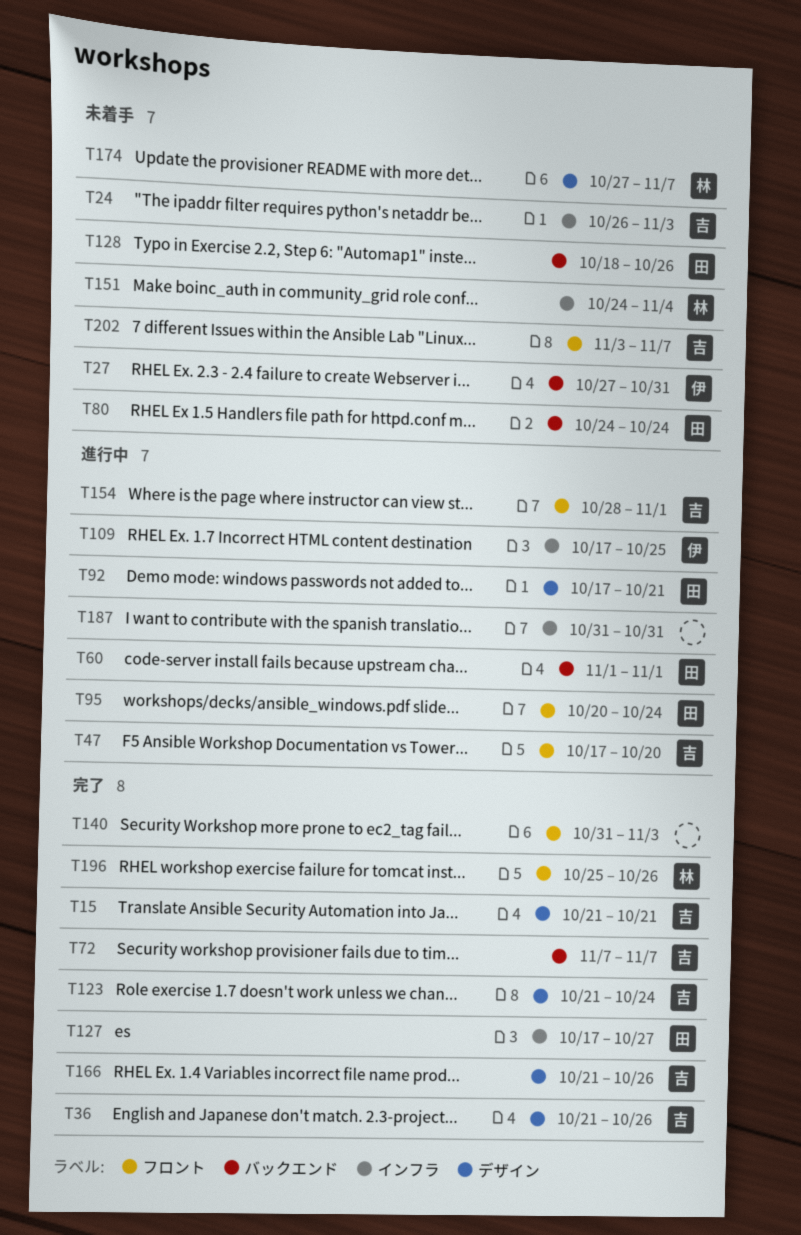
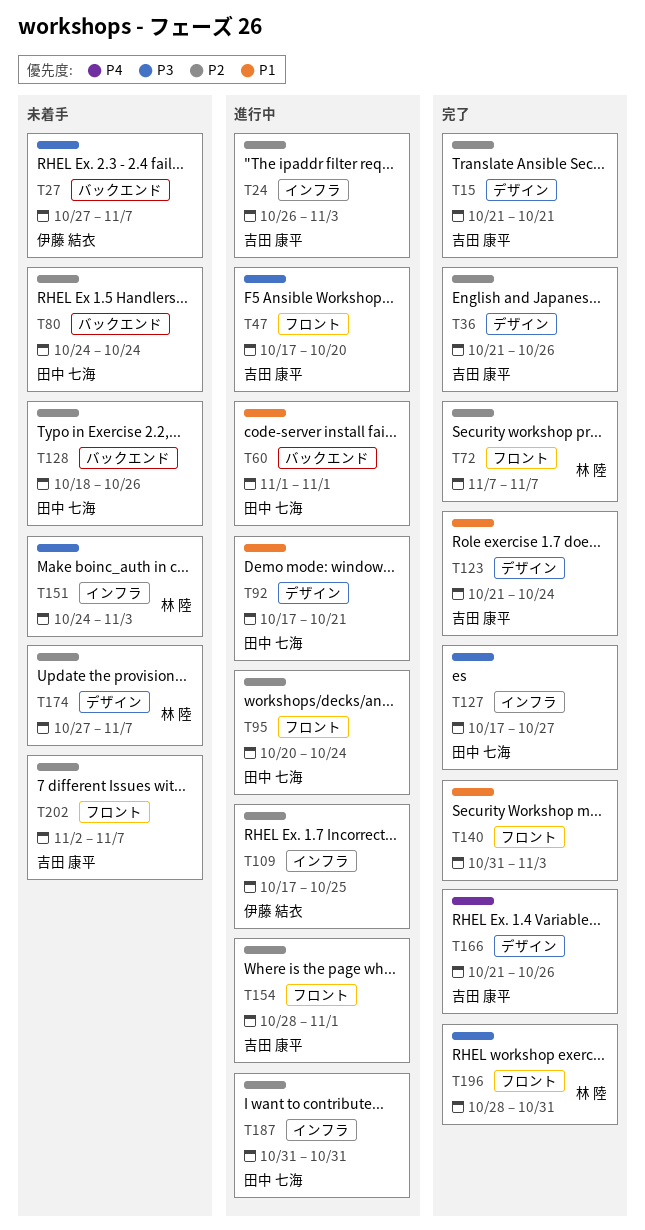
T24, status: 未着手 -> 進行中
T27, due: Oct 31 -> Nov 7
T72, owner: 吉田 康平 -> 林 陸
T72, label: バックエンド -> フロント
T151, due: Nov 4 -> Nov 3
T187, owner: none -> 田中 七海
T196, start: Oct 25 -> Oct 28
T196, due: Oct 26 -> Oct 31
T202, start: Nov 3 -> Nov 2

